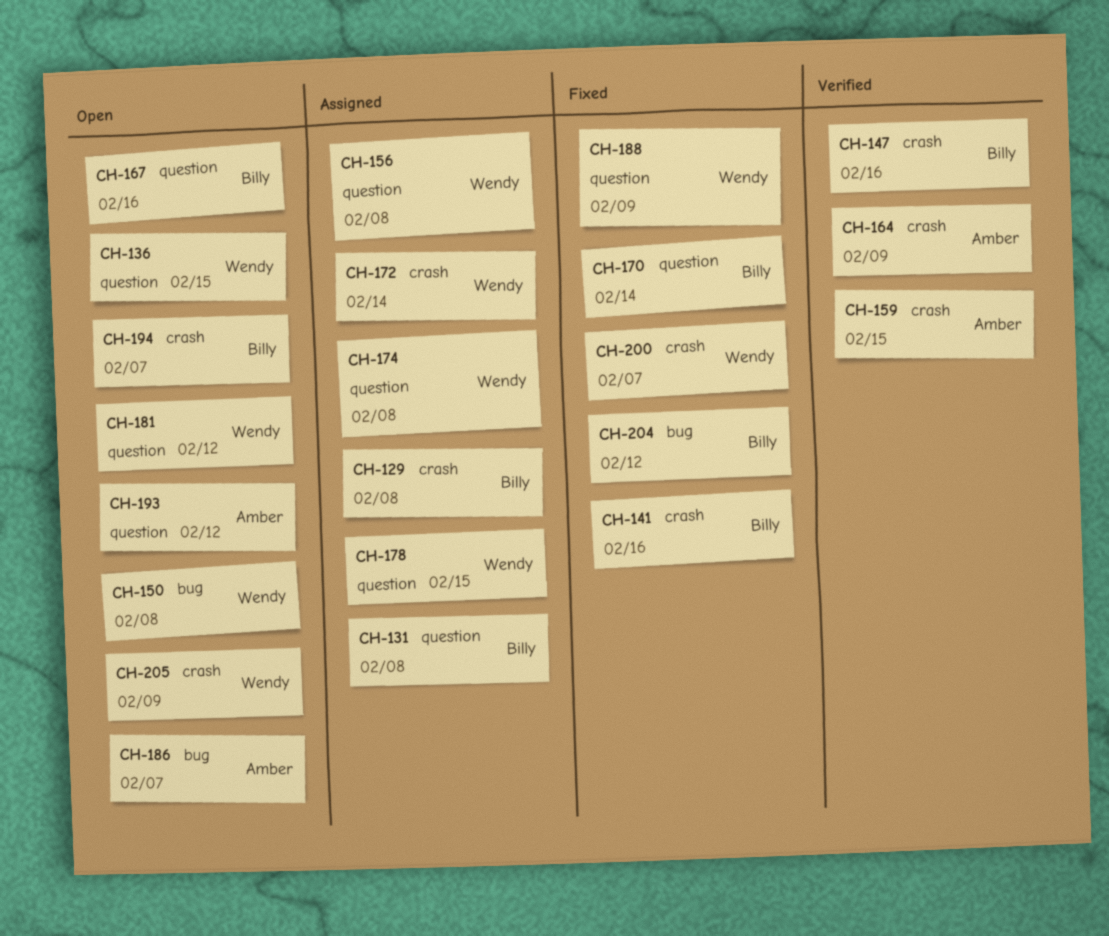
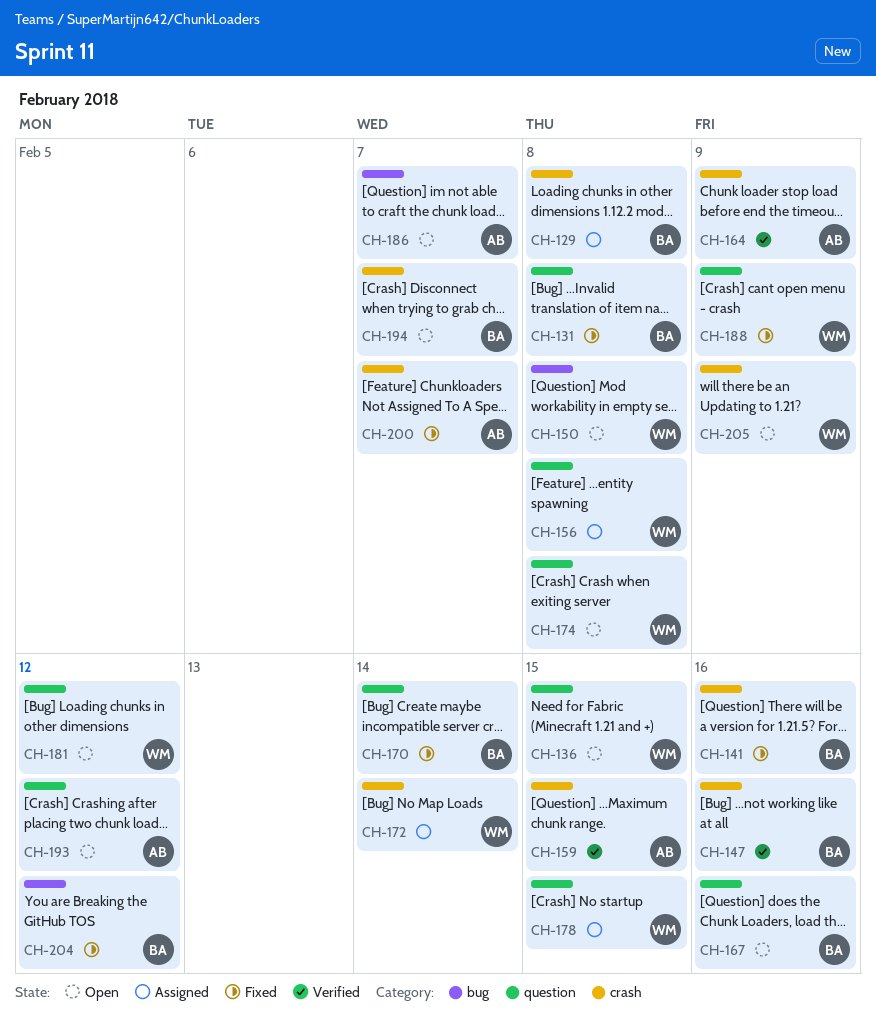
CH-131, status: Assigned -> Fixed
CH-174, status: Assigned -> Open
CH-200, owner: Wendy -> Amber

